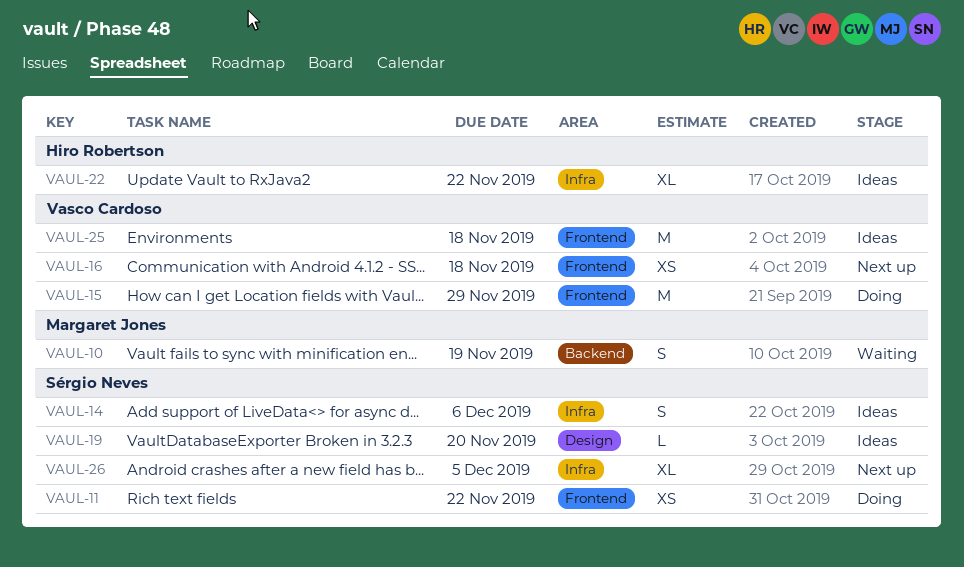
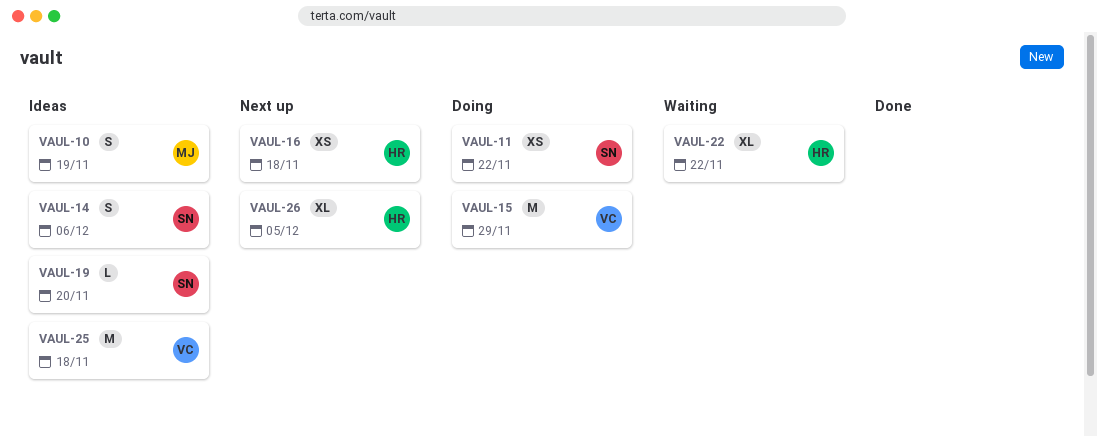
VAUL-10, status: Waiting -> Ideas
VAUL-16, owner: Vasco Cardoso -> Hiro Robertson
VAUL-22, status: Ideas -> Waiting
VAUL-26, owner: Sérgio Neves -> Hiro Robertson

